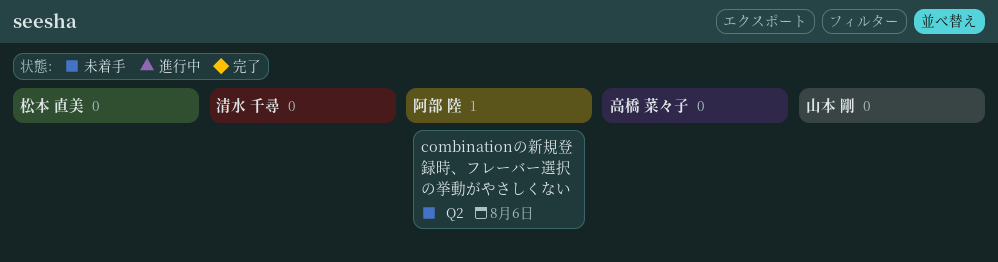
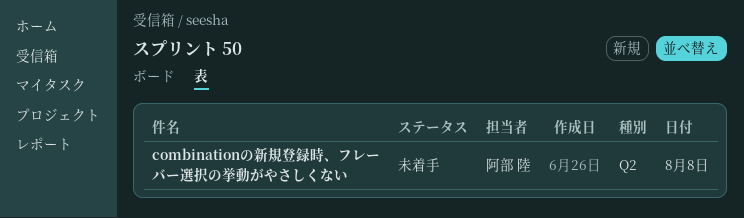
combinationの新規登録時、フレーバー選択の挙動がやさしくない, day: Aug 6 -> Aug 8

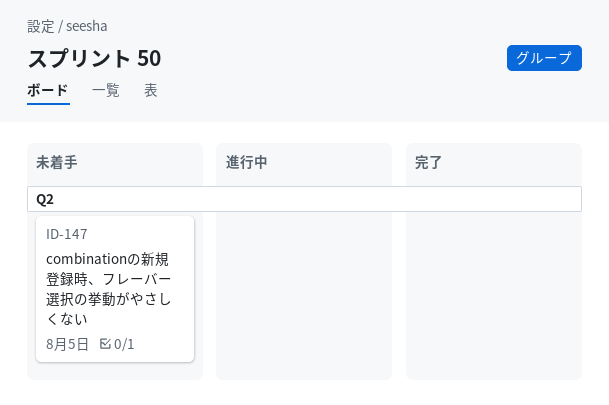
combinationの新規登録時、フレーバー選択の挙動がやさしくない, day: Aug 8 -> Aug 5

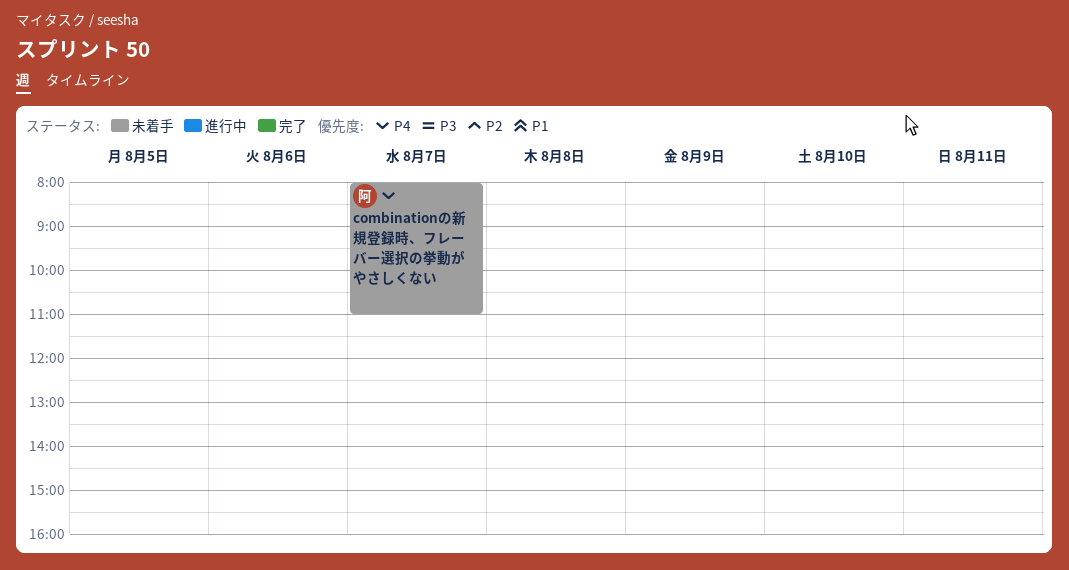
combinationの新規登録時、フレーバー選択の挙動がやさしくない, day: Aug 5 -> Aug 7

